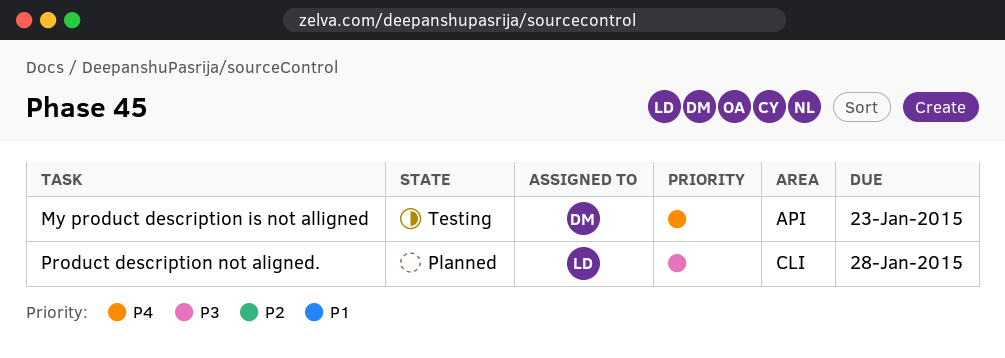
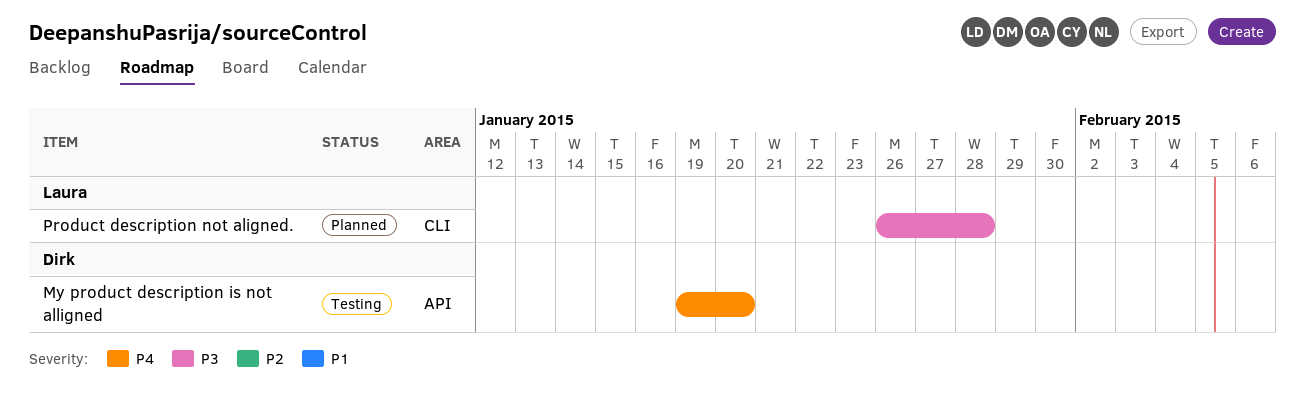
My product description is not alligned, due: Jan 23 -> Jan 20

